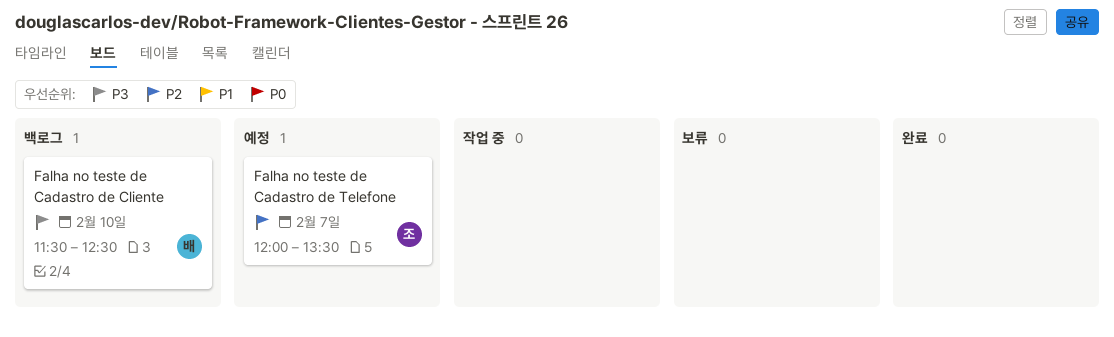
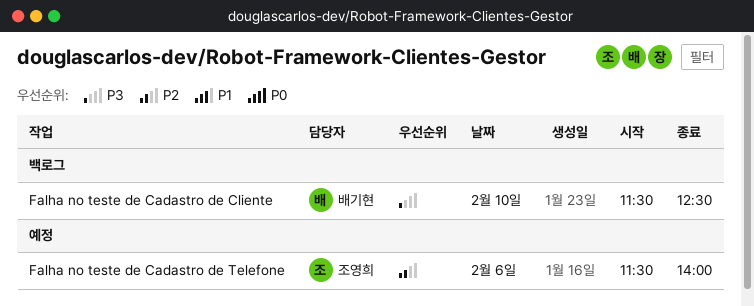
Falha no teste de Cadastro de Telefone, day: Feb 7 -> Feb 6
Falha no teste de Cadastro de Telefone, begins: 12:00 -> 11:30
Falha no teste de Cadastro de Telefone, ends: 13:30 -> 14:00

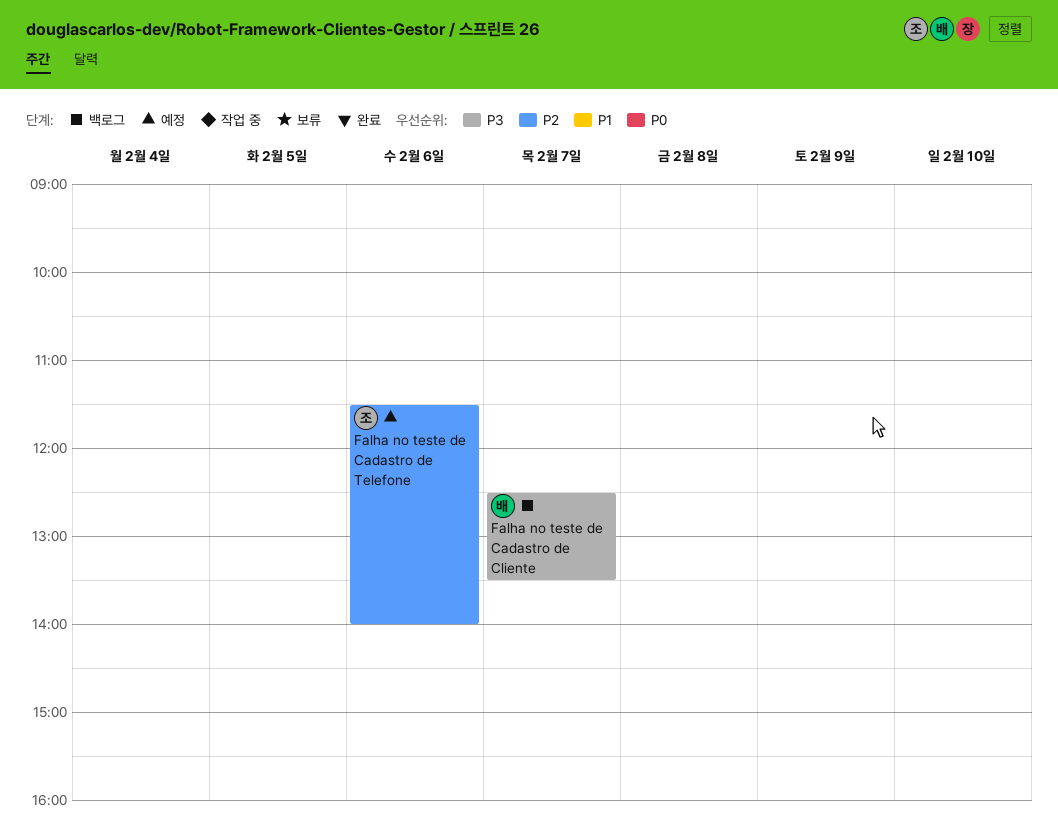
Falha no teste de Cadastro de Cliente, day: Feb 10 -> Feb 7
Falha no teste de Cadastro de Cliente, begins: 11:30 -> 12:30
Falha no teste de Cadastro de Cliente, ends: 12:30 -> 13:30

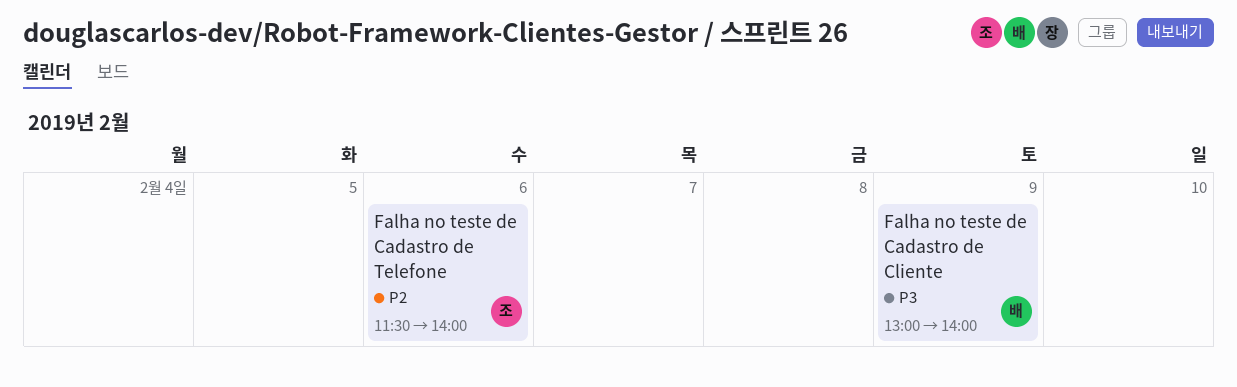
Falha no teste de Cadastro de Cliente, day: Feb 7 -> Feb 9
Falha no teste de Cadastro de Cliente, begins: 12:30 -> 13:00
Falha no teste de Cadastro de Cliente, ends: 13:30 -> 14:00

